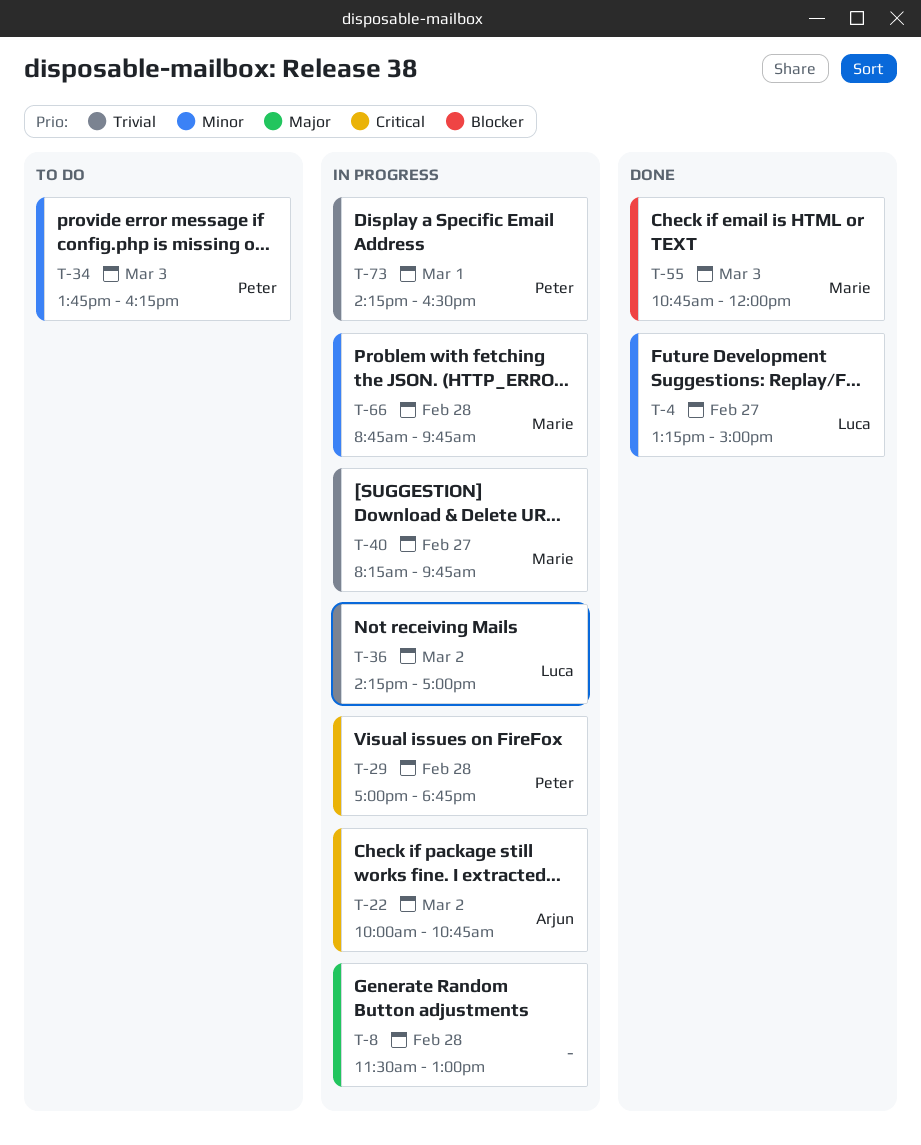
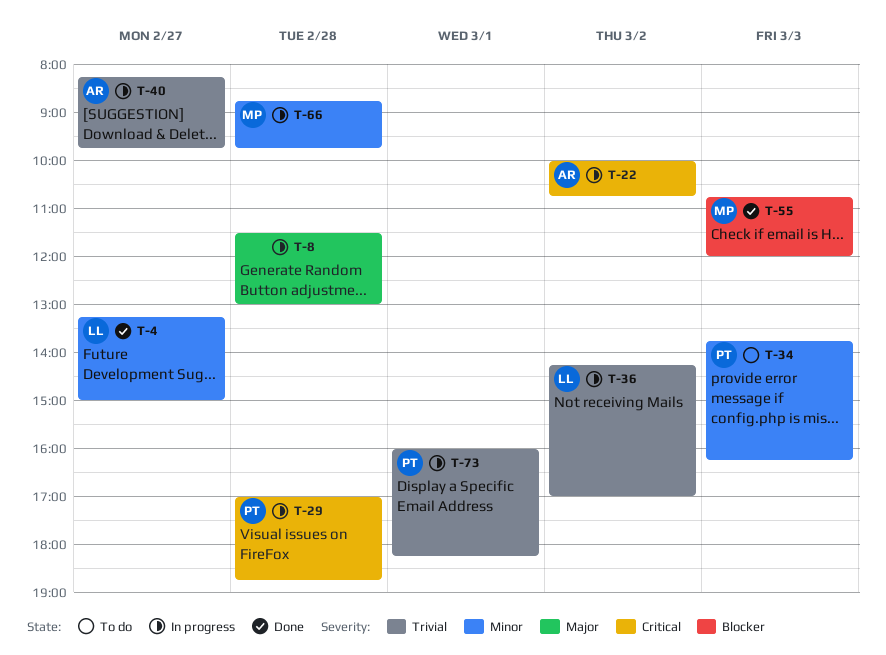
T-40, owner: Marie -> Arjun
T-73, begins: 14:15 -> 16:00
T-73, ends: 16:30 -> 18:15

